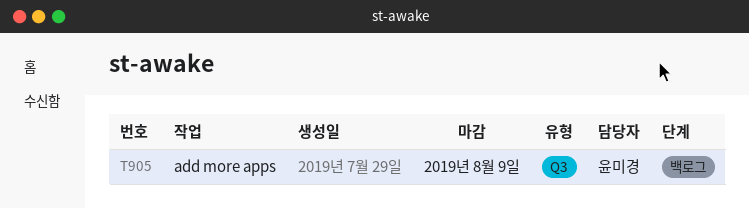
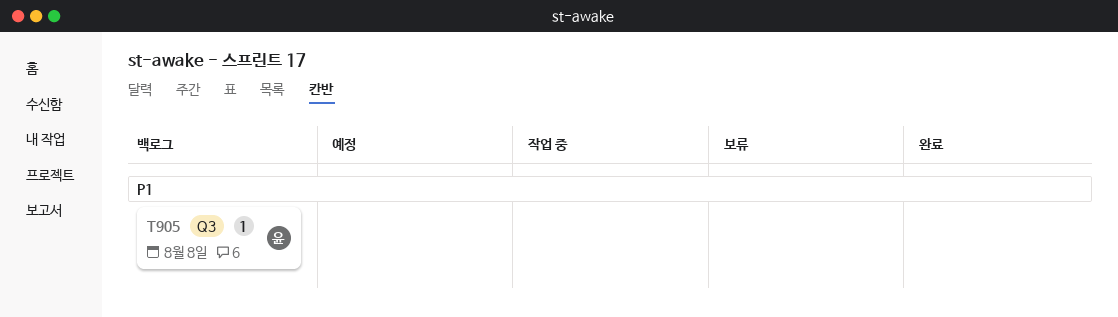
T905, due: Aug 9 -> Aug 8

